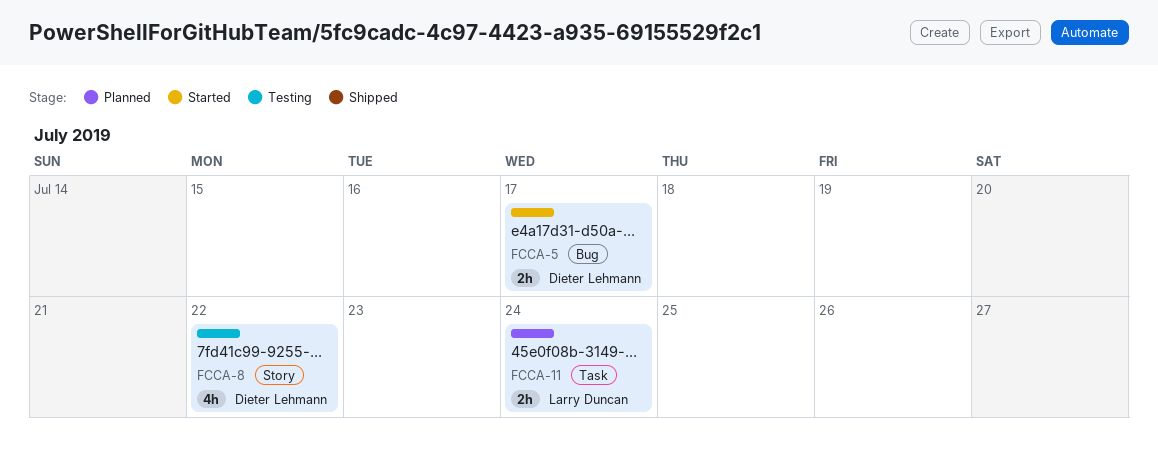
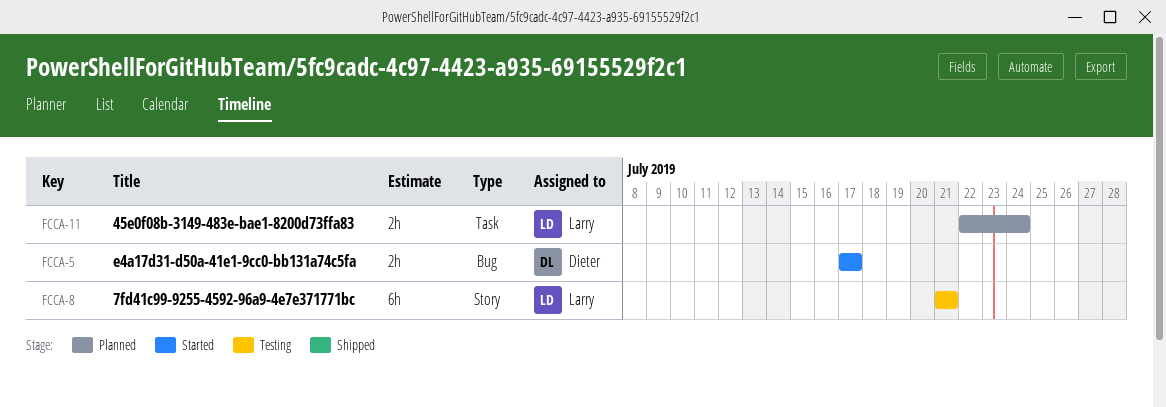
FCCA-8, owner: Dieter Lehmann -> Larry Duncan
FCCA-8, estimate: 4h -> 6h
FCCA-8, due: Jul 22 -> Jul 21

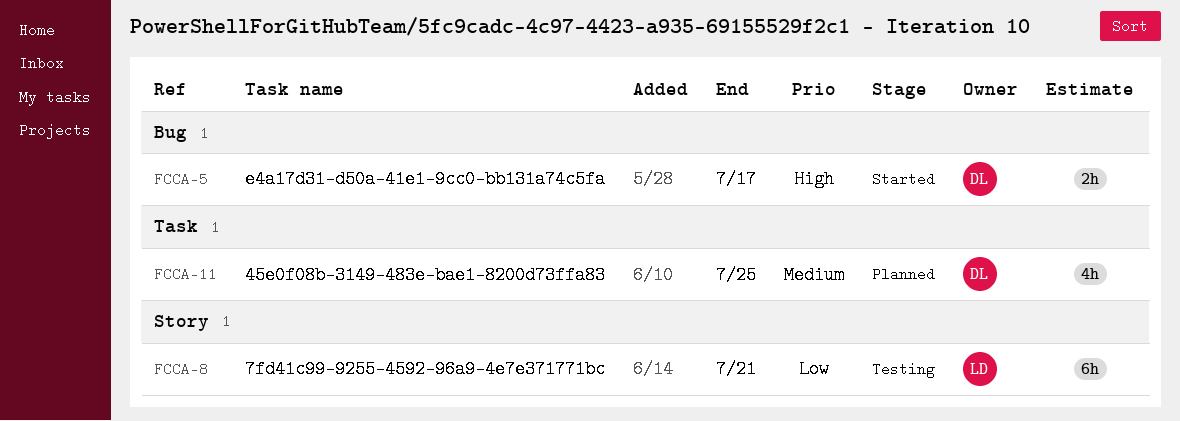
FCCA-11, owner: Larry -> Dieter
FCCA-11, estimate: 2h -> 4h
FCCA-11, due: Jul 24 -> Jul 25

